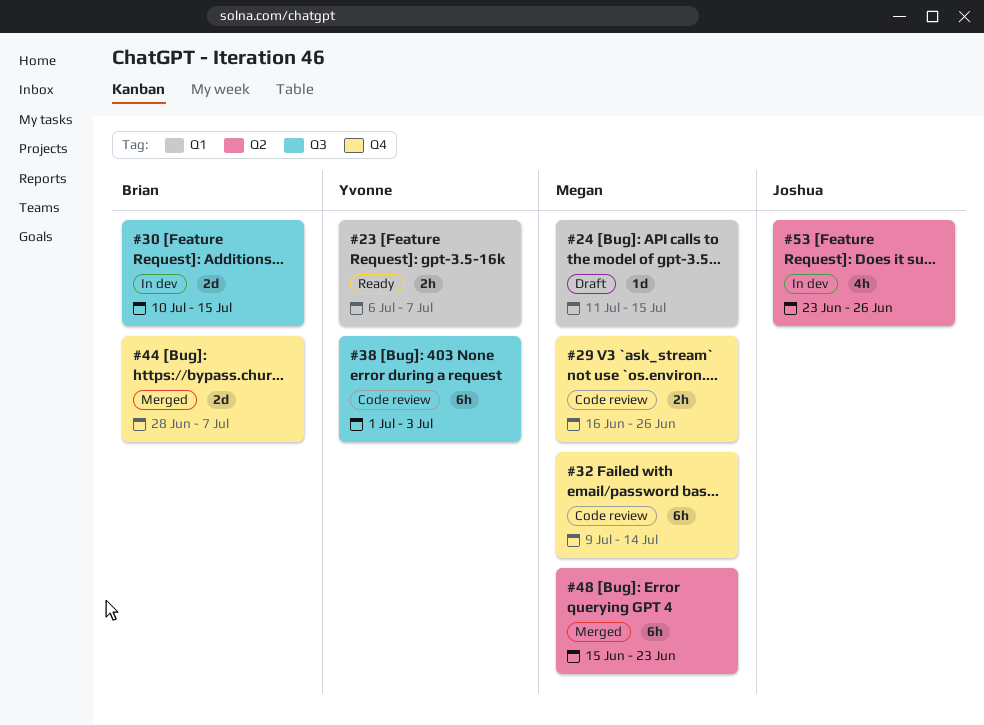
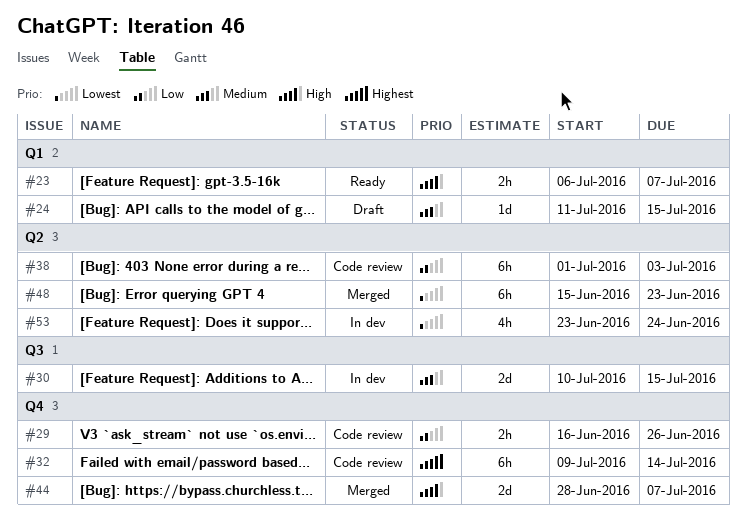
#38, label: Q3 -> Q2
#53, due: Jun 26 -> Jun 24

